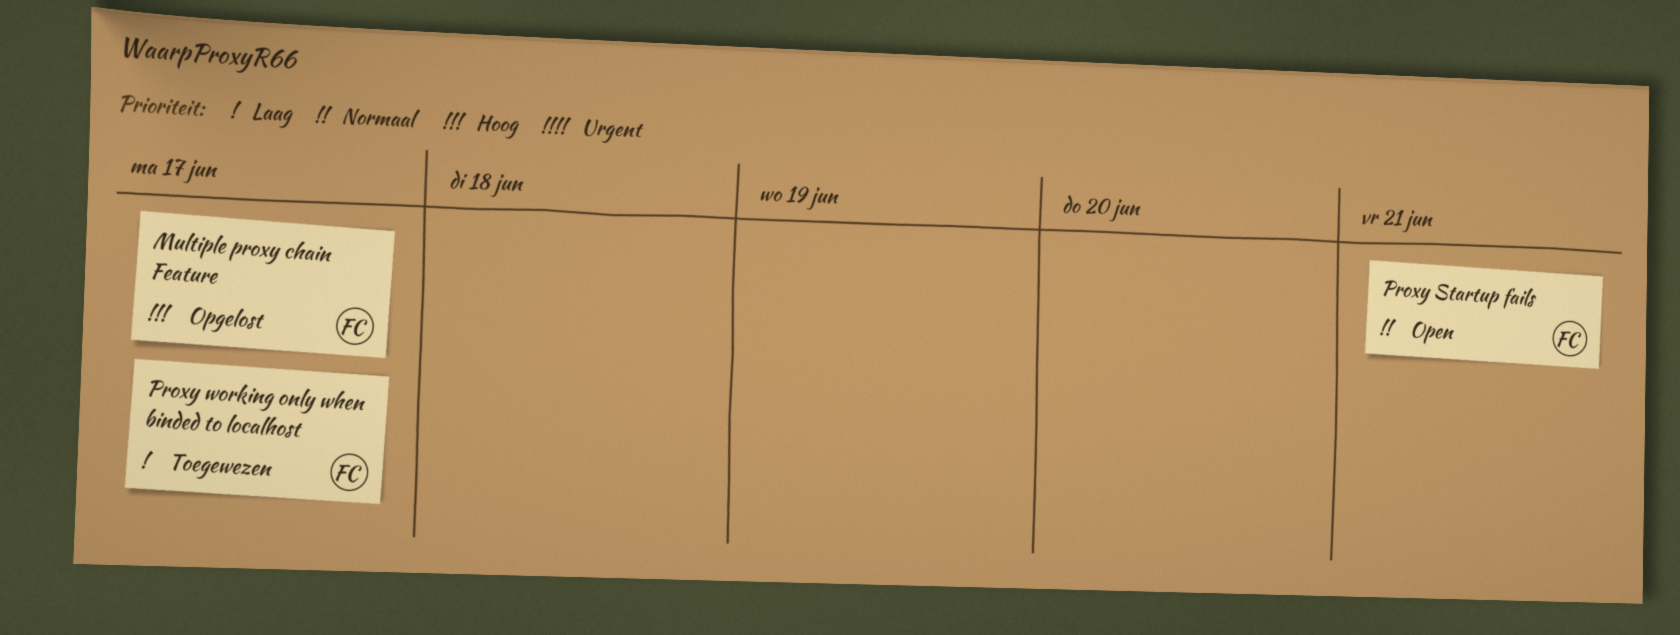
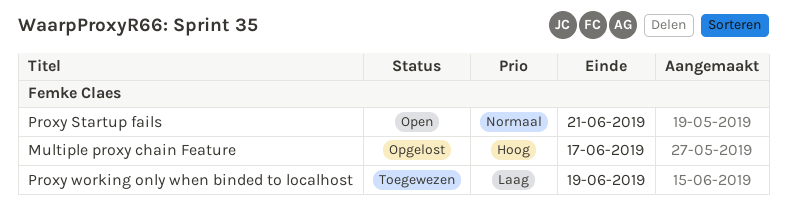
Proxy working only when binded to localhost, due: Jun 17 -> Jun 19

